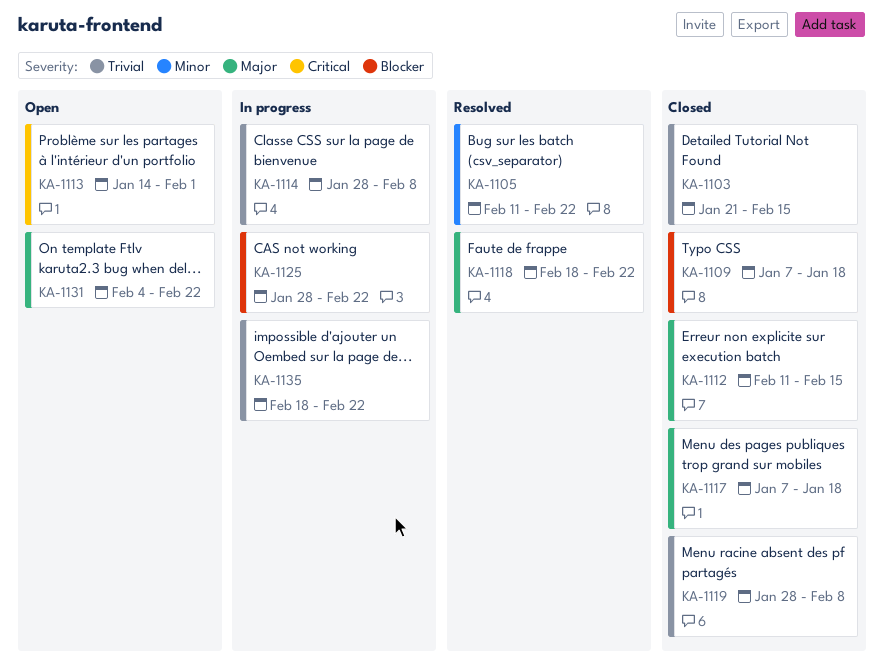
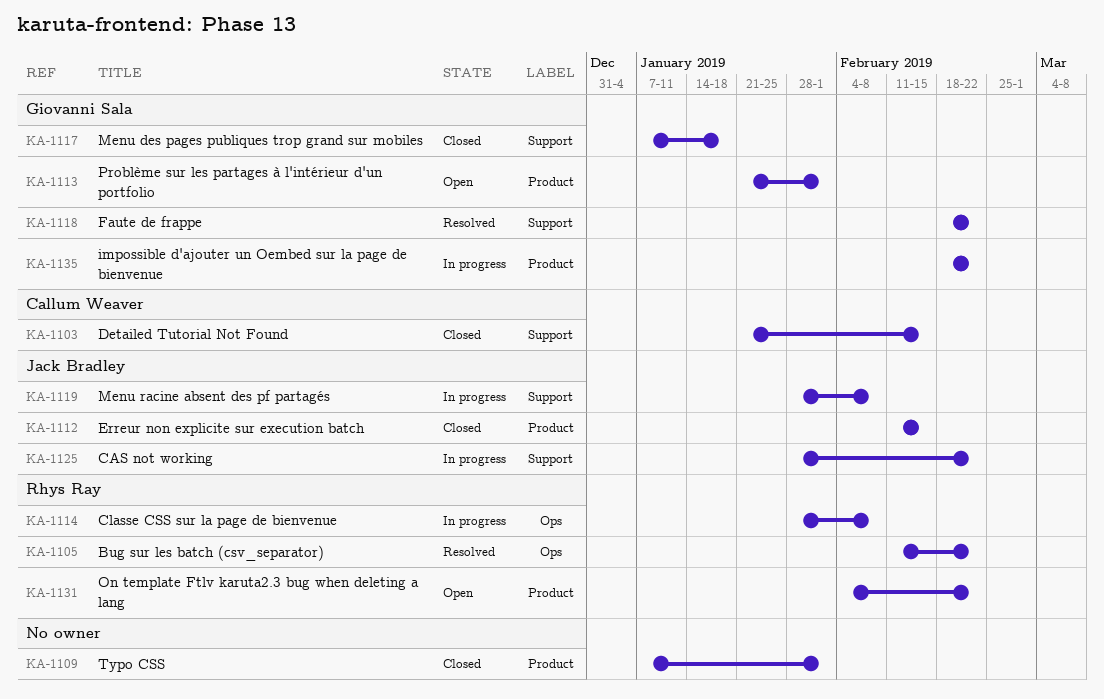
KA-1109, due: Jan 18 -> Feb 1
KA-1113, start: Jan 14 -> Jan 21
KA-1119, status: Closed -> In progress

